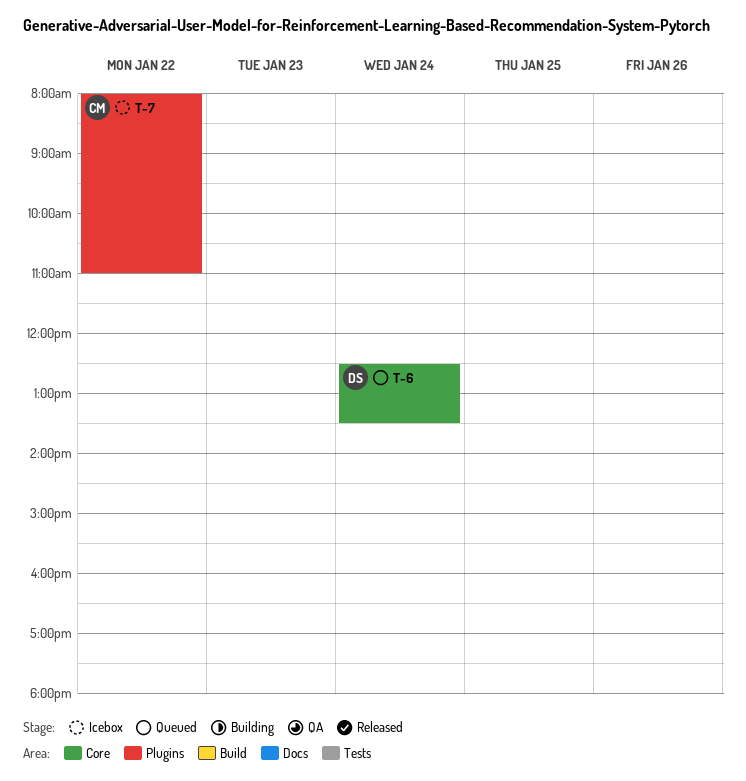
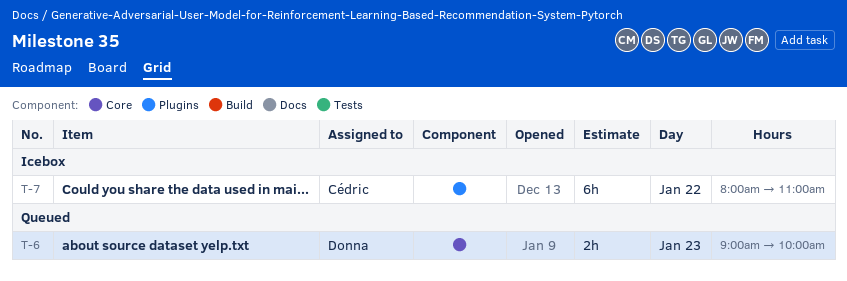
T-6, day: Jan 24 -> Jan 23
T-6, begins: 12:30 -> 09:00
T-6, ends: 13:30 -> 10:00

